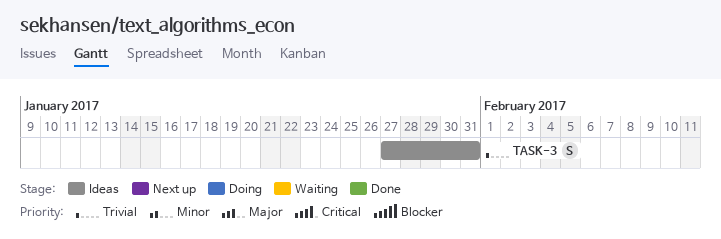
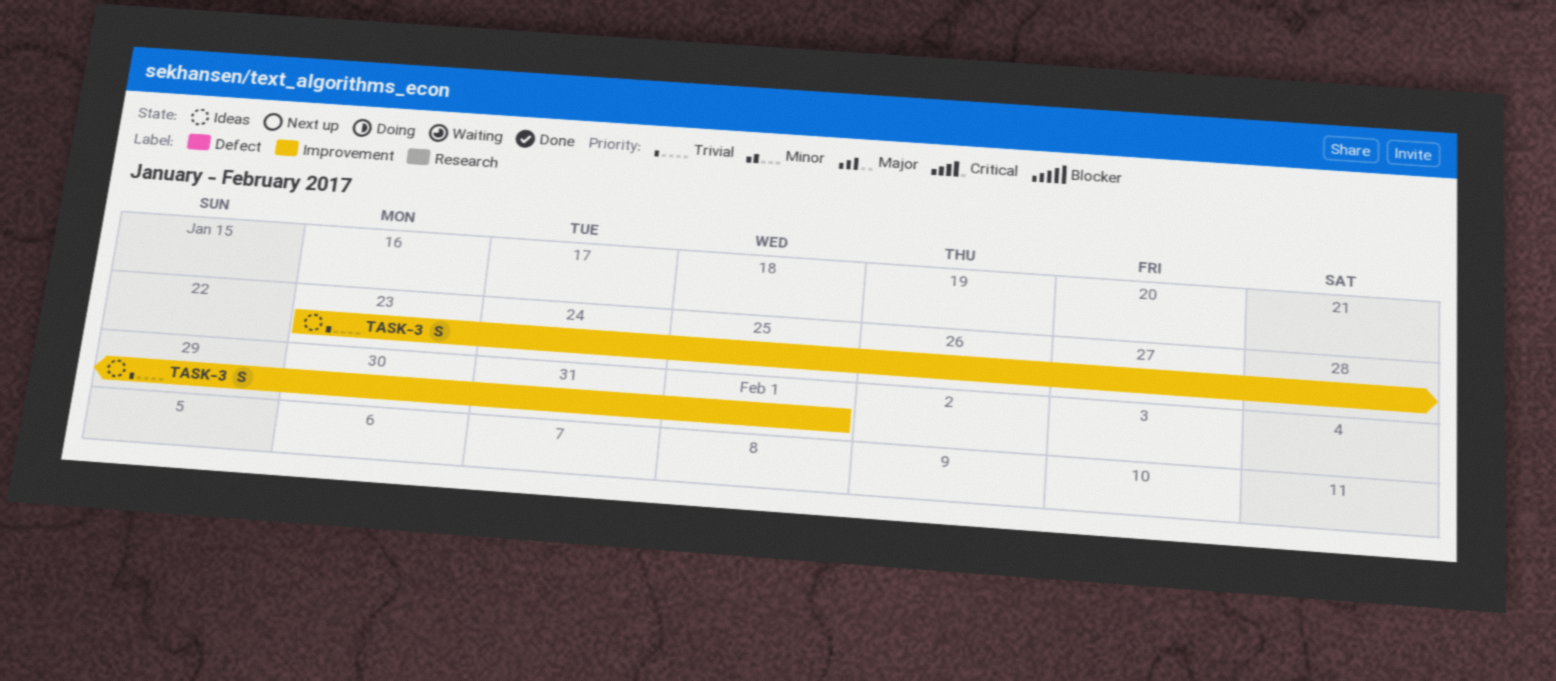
TASK-3, start: Jan 27 -> Jan 23
TASK-3, due: Jan 31 -> Feb 1

